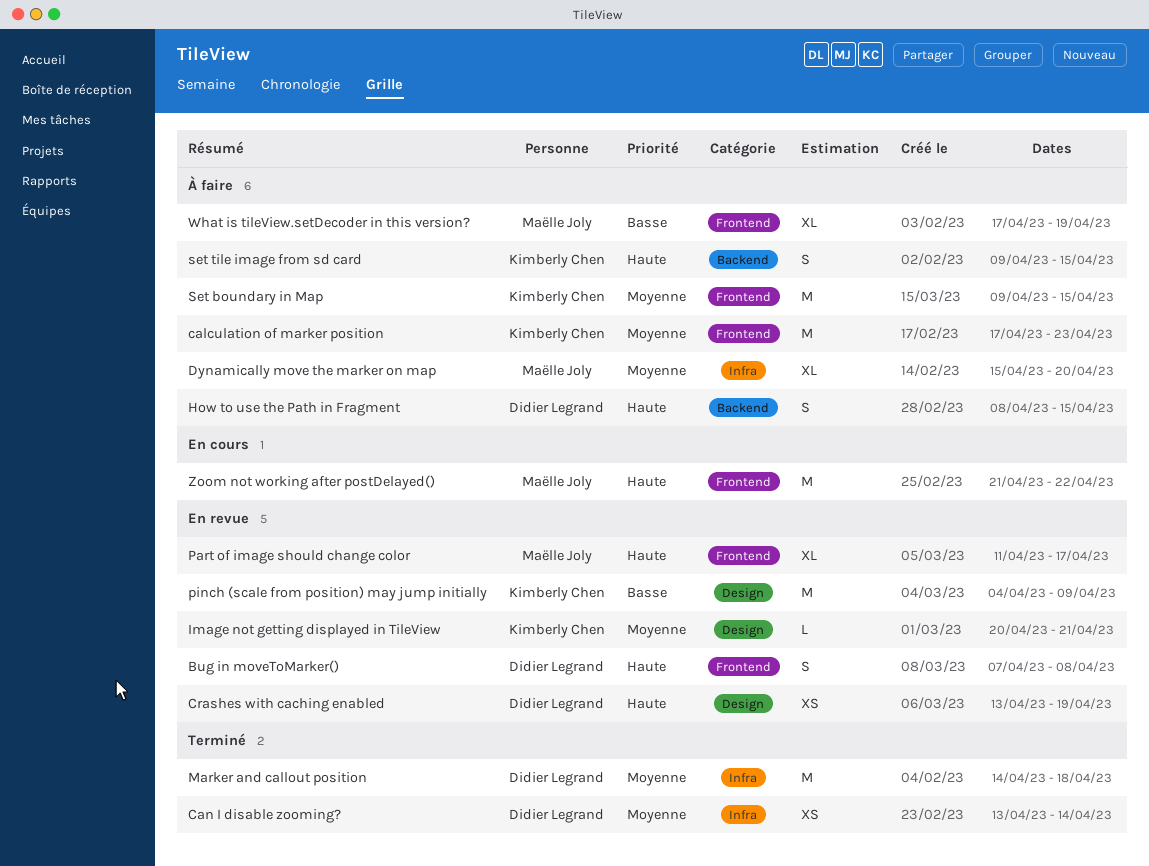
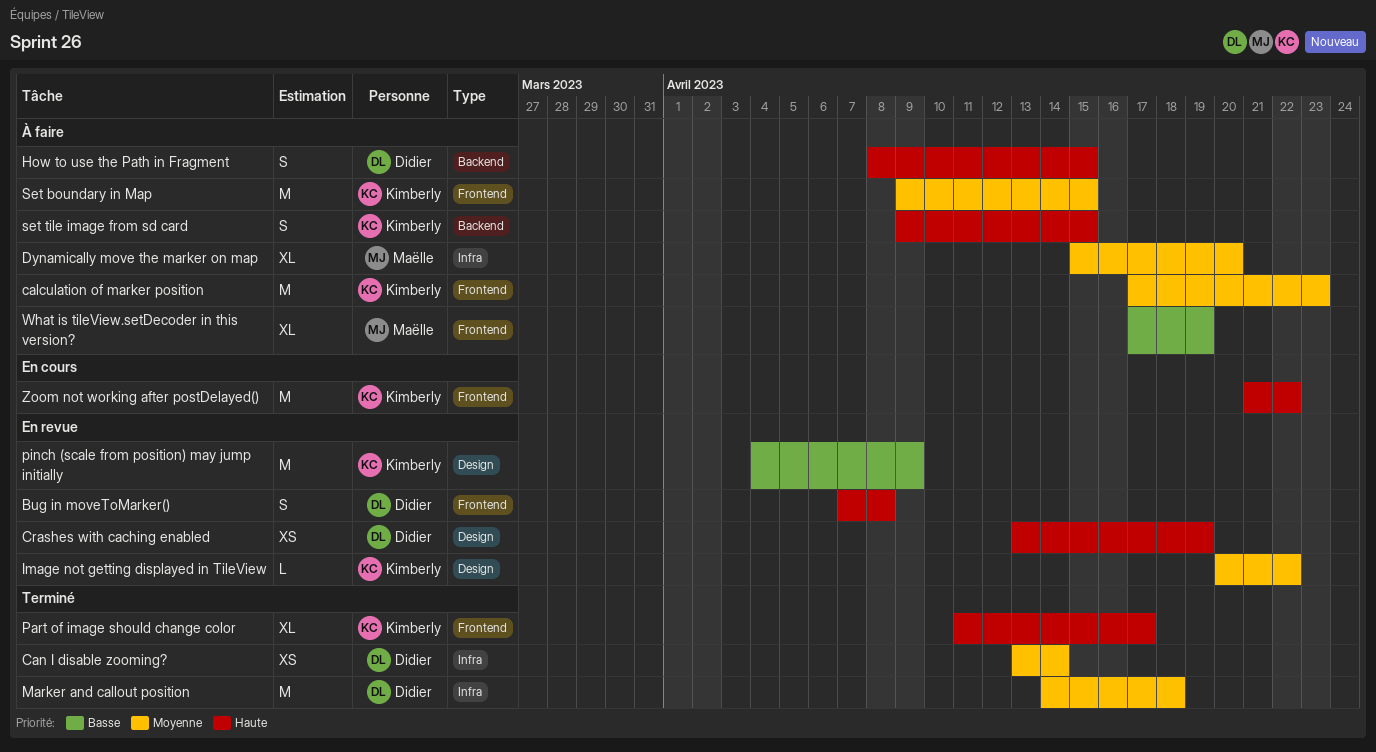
Image not getting displayed in TileView, due: Apr 21 -> Apr 22
Part of image should change color, status: En revue -> Terminé
Part of image should change color, owner: Maëlle Joly -> Kimberly Chen
Zoom not working after postDelayed(), owner: Maëlle Joly -> Kimberly Chen

